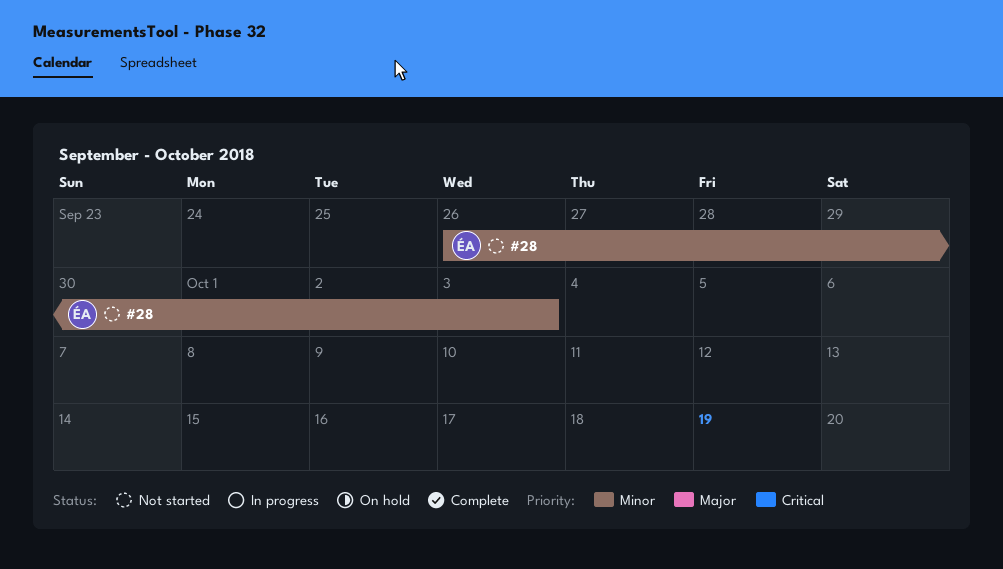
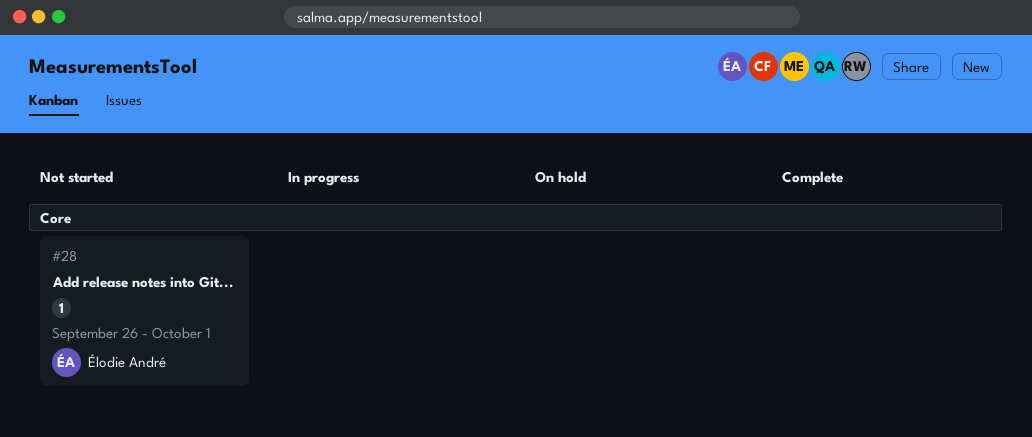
#28, due: Oct 3 -> Oct 1

